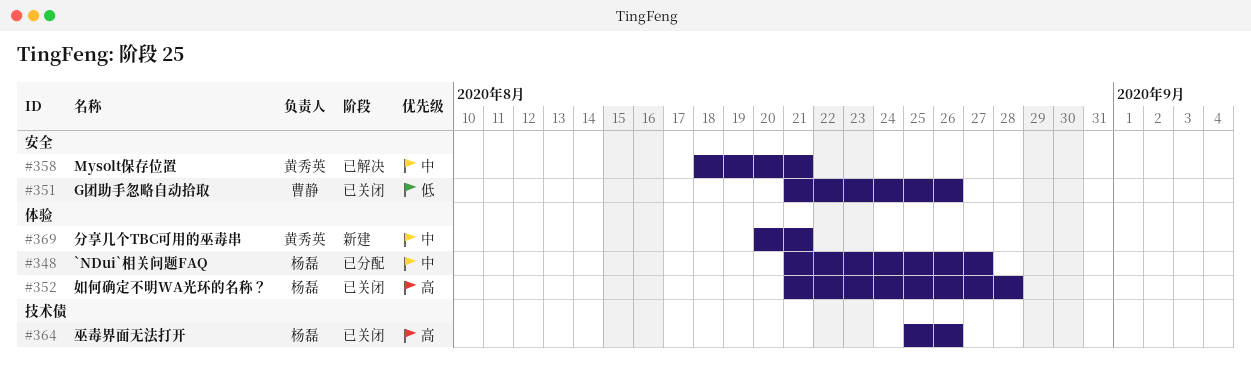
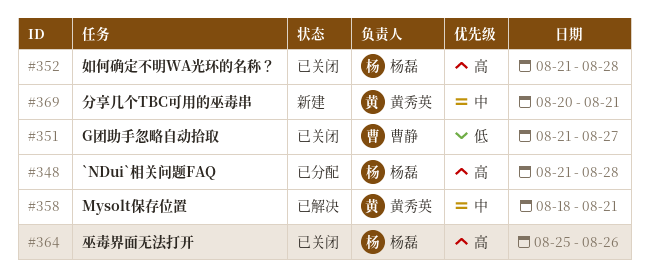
#348, priority: 中 -> 高
#348, due: Aug 27 -> Aug 28
#351, due: Aug 26 -> Aug 27

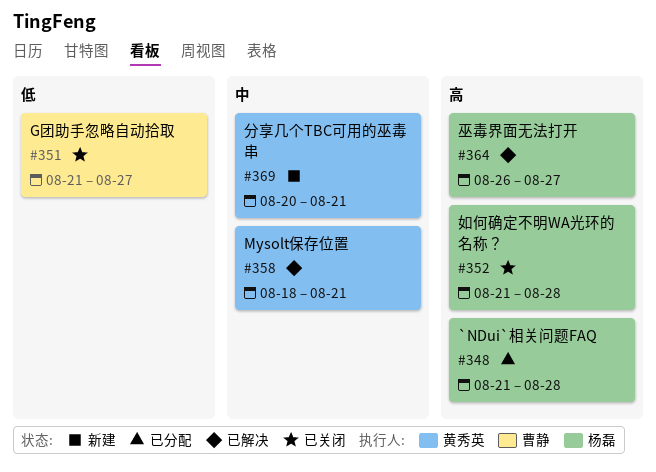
#364, status: 已关闭 -> 已解决
#364, start: Aug 25 -> Aug 26
#364, due: Aug 26 -> Aug 27

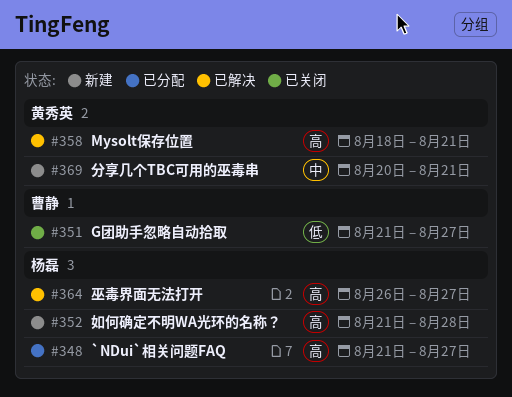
#348, due: Aug 28 -> Aug 27
#352, status: 已关闭 -> 新建
#358, priority: 中 -> 高

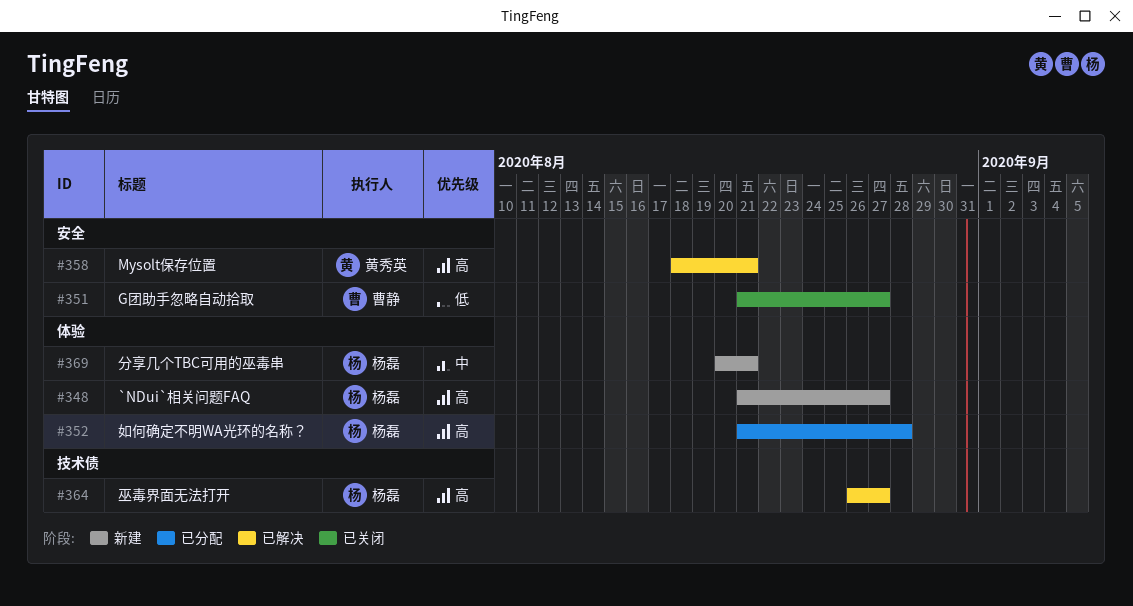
#348, status: 已分配 -> 新建
#352, status: 新建 -> 已分配
#369, owner: 黄秀英 -> 杨磊

